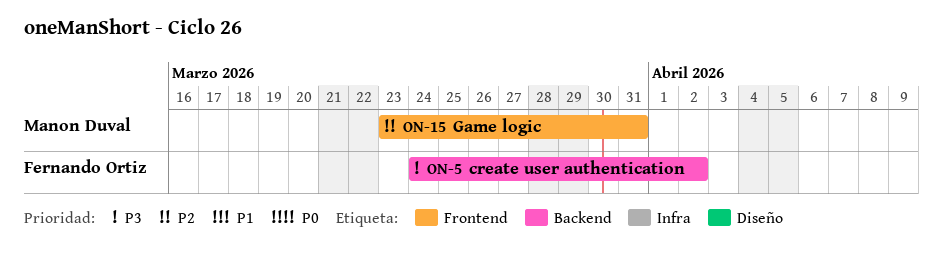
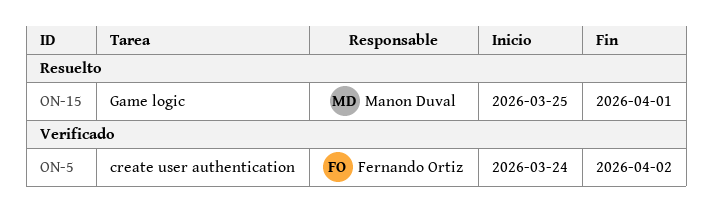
ON-15, start: Mar 23 -> Mar 25
ON-15, due: Mar 31 -> Apr 1

